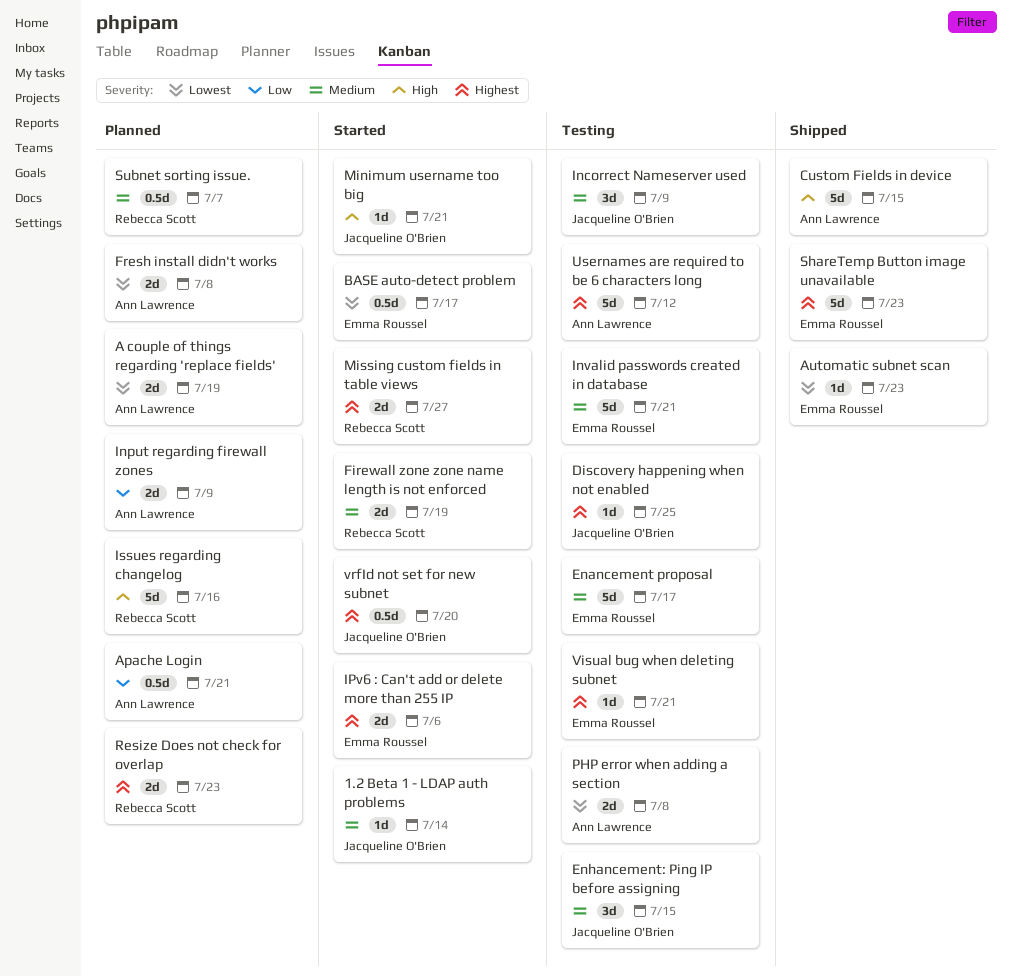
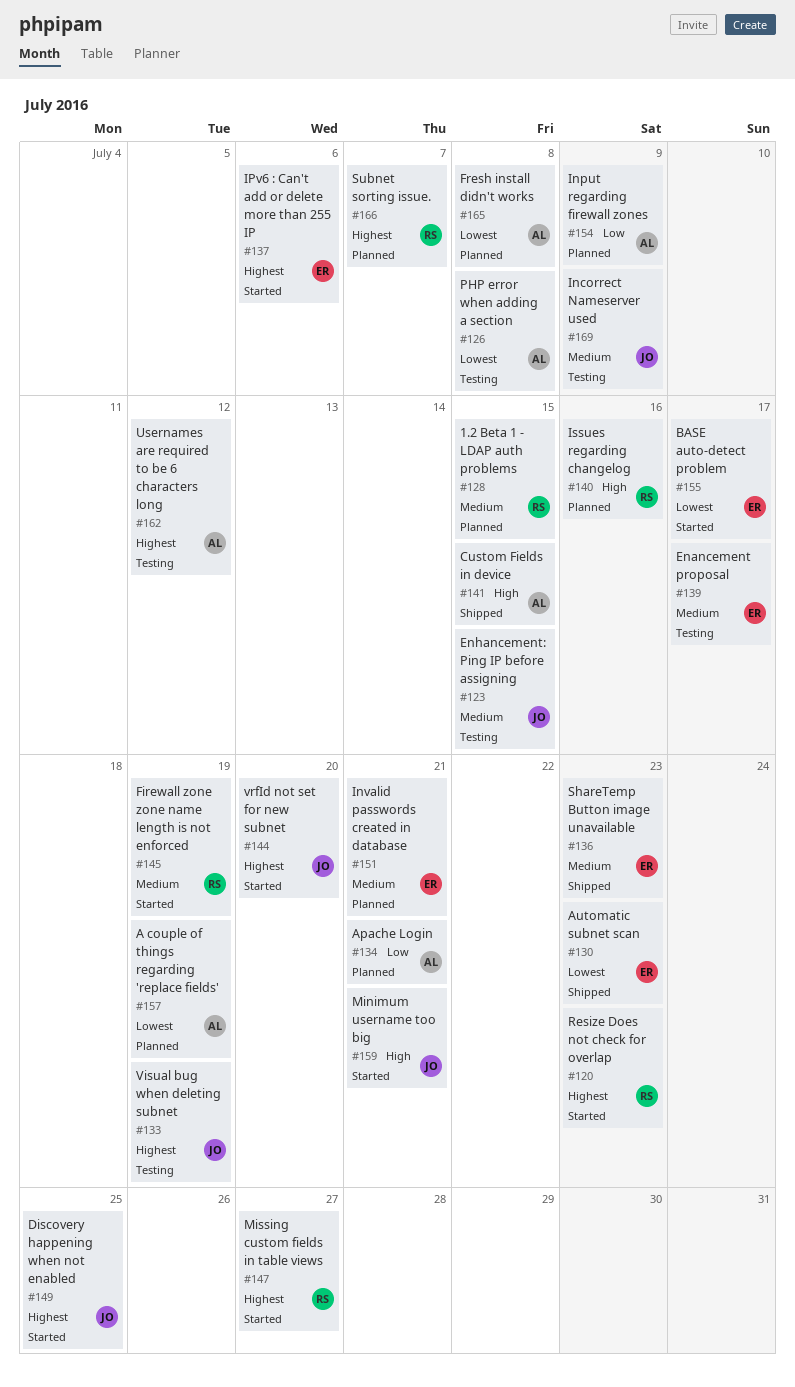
1.2 Beta 1 - LDAP auth problems, status: Started -> Planned
1.2 Beta 1 - LDAP auth problems, owner: Jacqueline O'Brien -> Rebecca Scott
1.2 Beta 1 - LDAP auth problems, due: Jul 14 -> Jul 15
Discovery happening when not enabled, status: Testing -> Started
Invalid passwords created in database, status: Testing -> Planned
Resize Does not check for overlap, status: Planned -> Started
ShareTemp Button image unavailable, priority: Highest -> Medium
Subnet sorting issue., priority: Medium -> Highest
Visual bug when deleting subnet, owner: Emma Roussel -> Jacqueline O'Brien
Visual bug when deleting subnet, due: Jul 21 -> Jul 19

